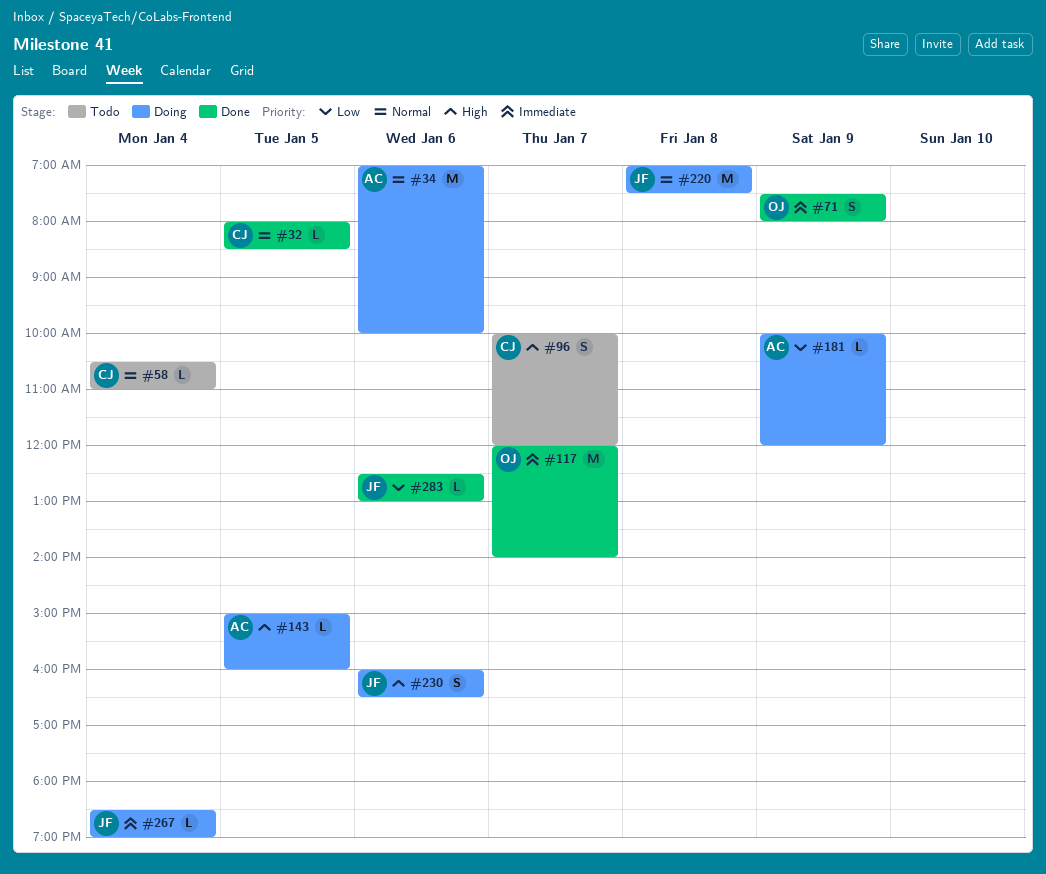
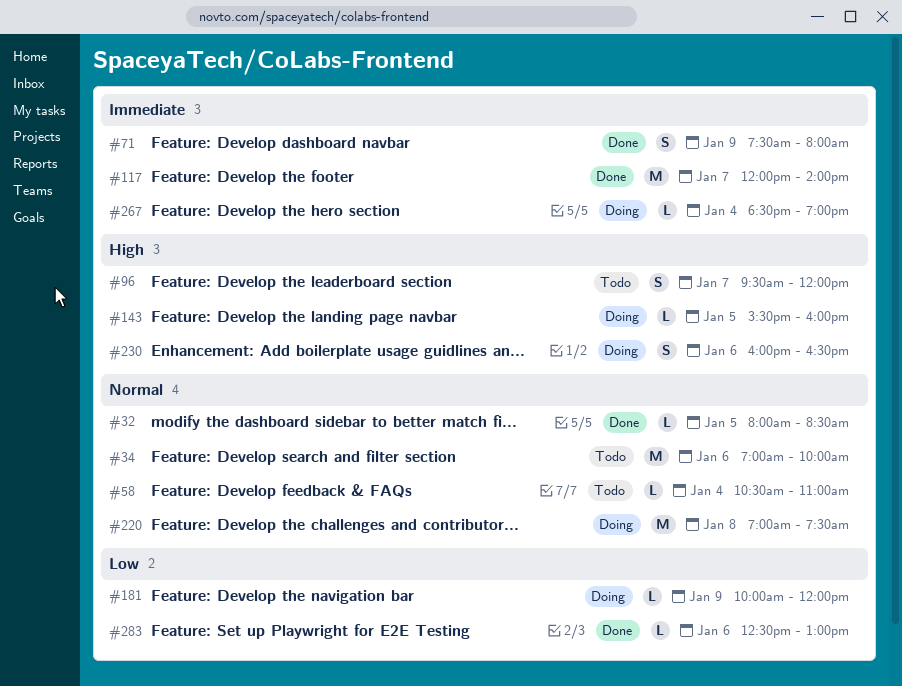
#34, status: Doing -> Todo
#96, begins: 10:00 -> 09:30
#143, begins: 15:00 -> 15:30

